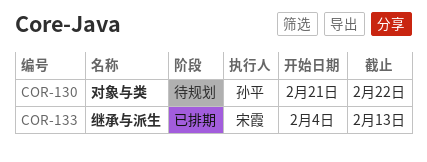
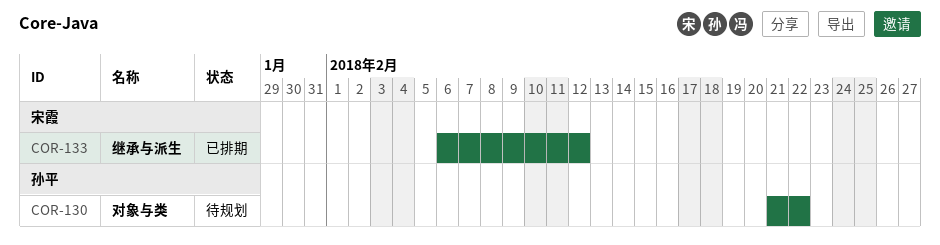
COR-133, start: Feb 4 -> Feb 6
COR-133, due: Feb 13 -> Feb 12

